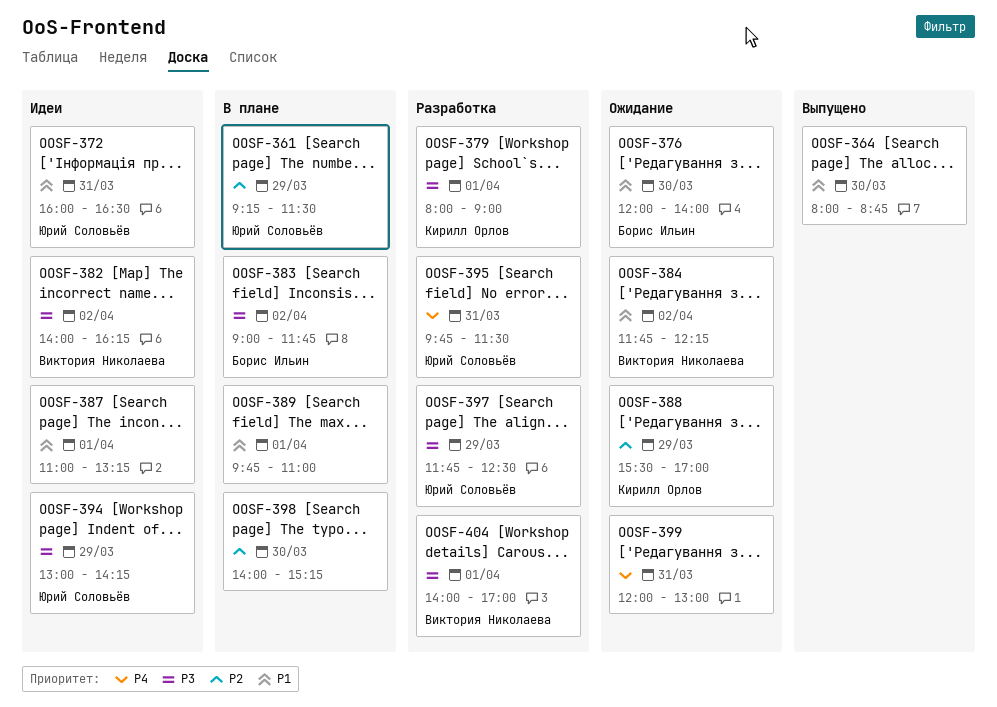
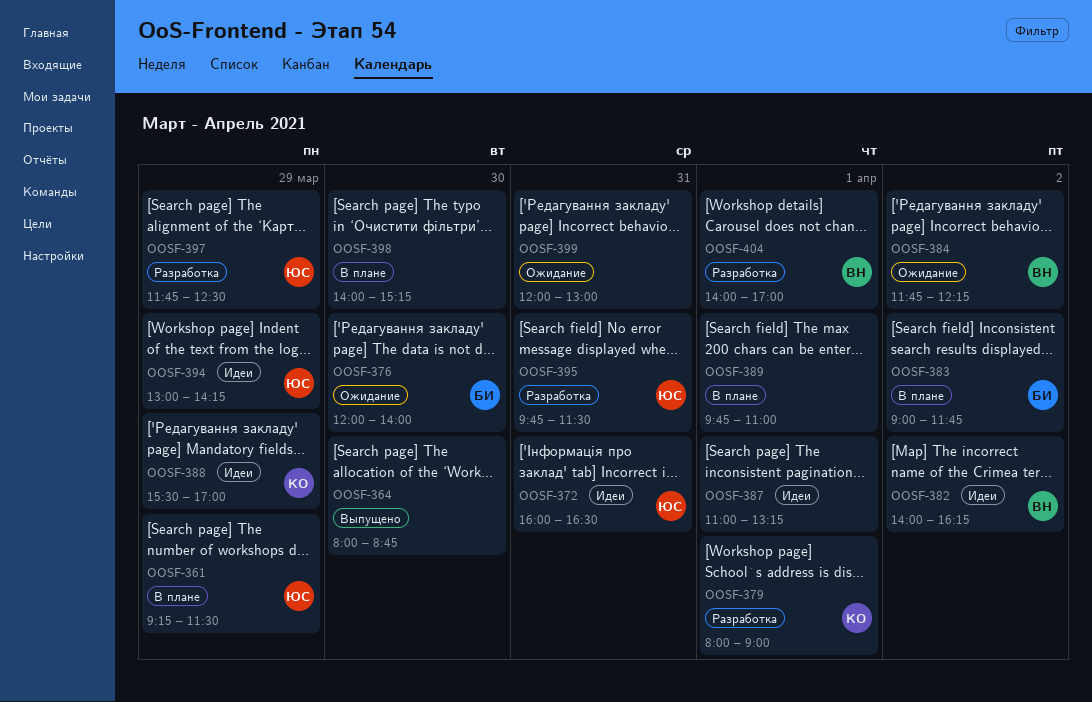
OOSF-388, status: Ожидание -> Идеи

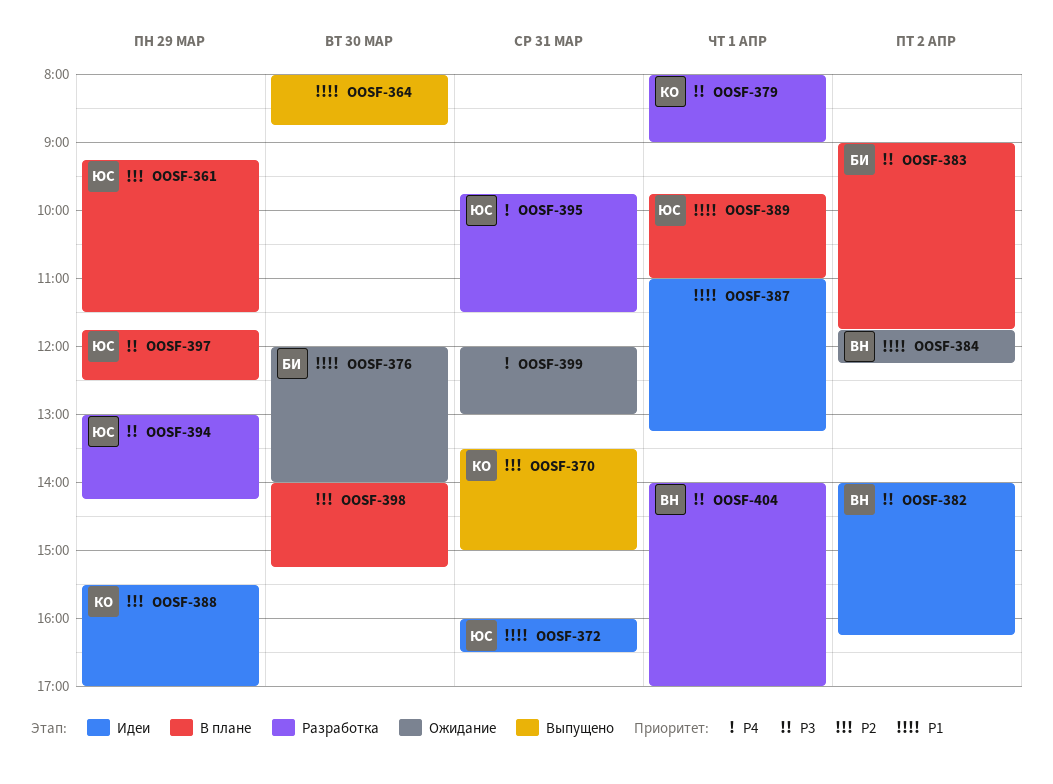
OOSF-370: none -> present
OOSF-389, owner: none -> ЮС
OOSF-394, status: Идеи -> Разработка
OOSF-397, status: Разработка -> В плане

